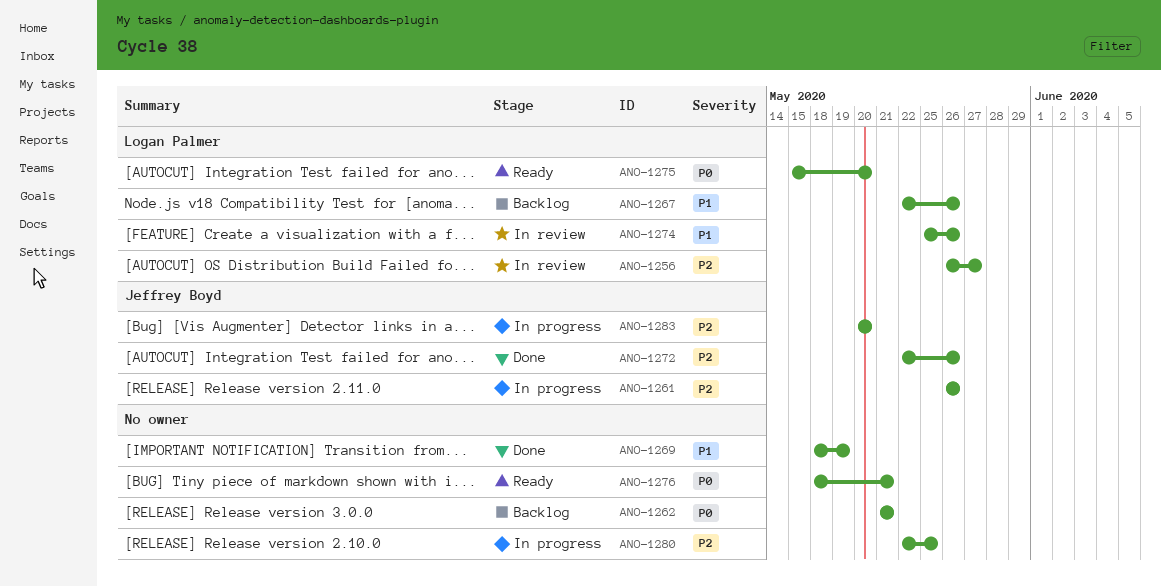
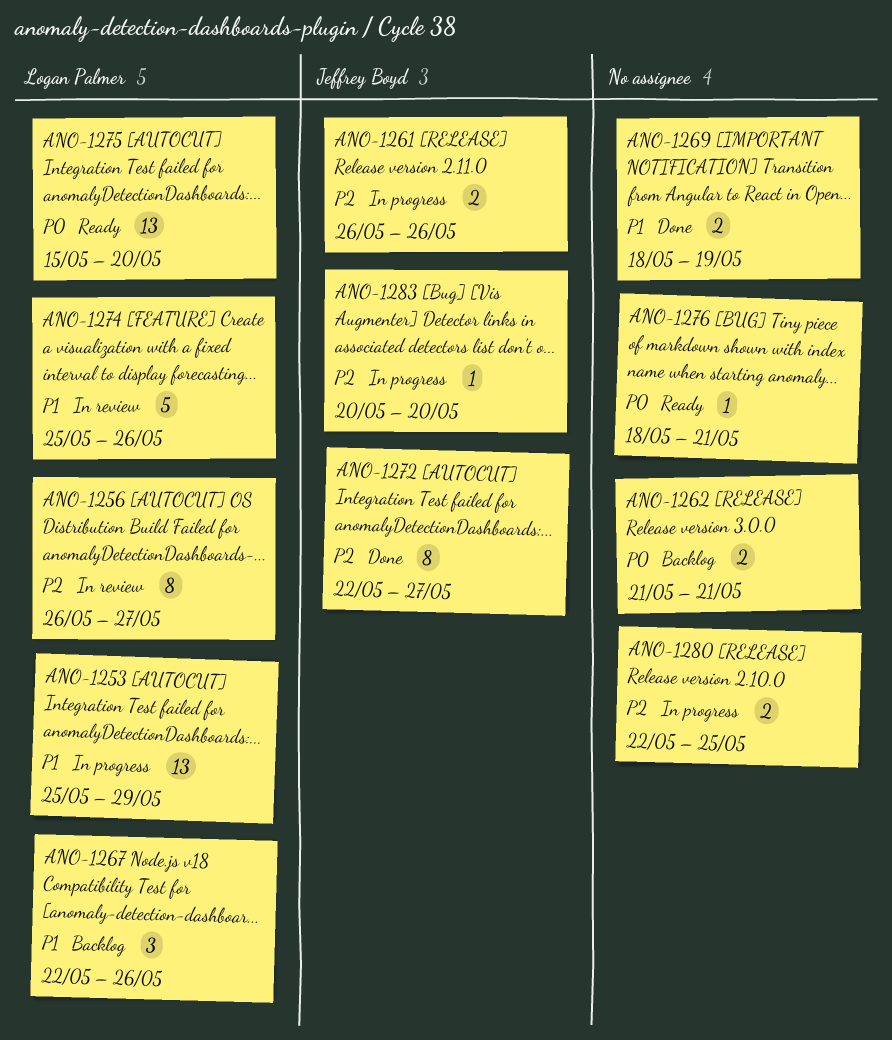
ANO-1253: none -> present
ANO-1272, due: May 26 -> May 27

